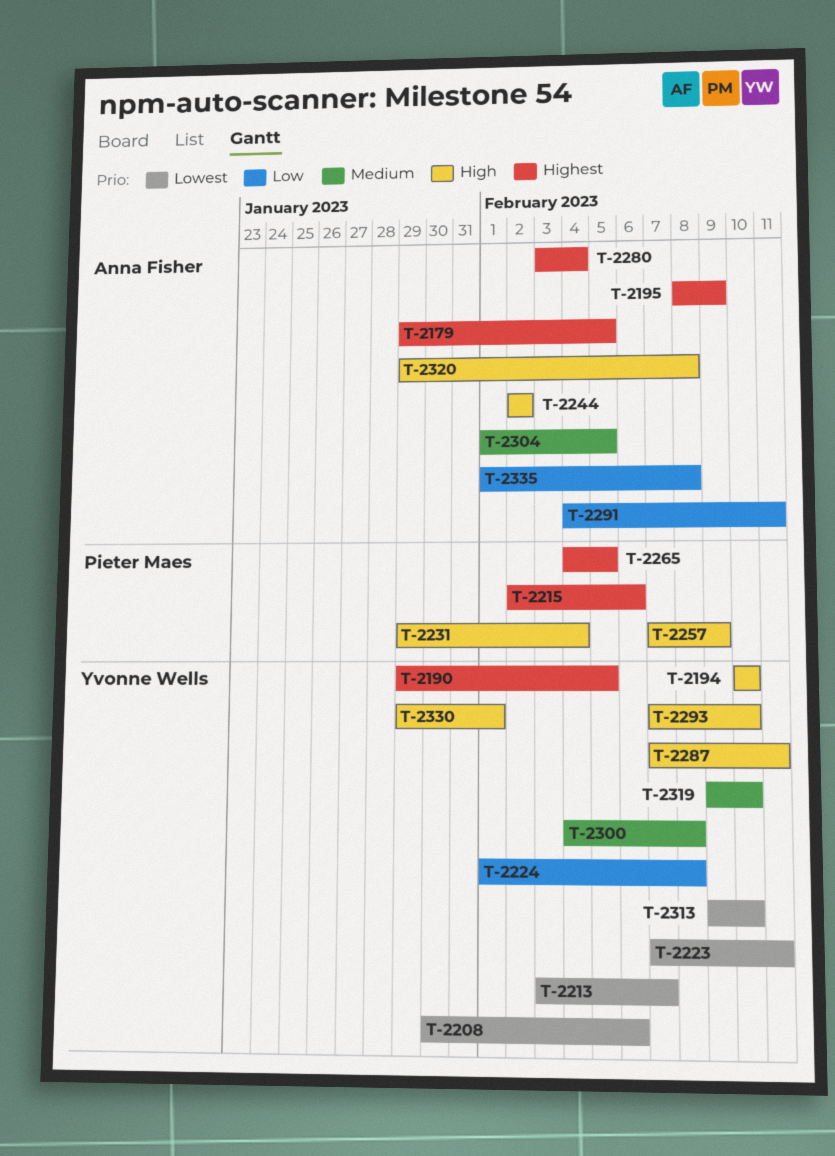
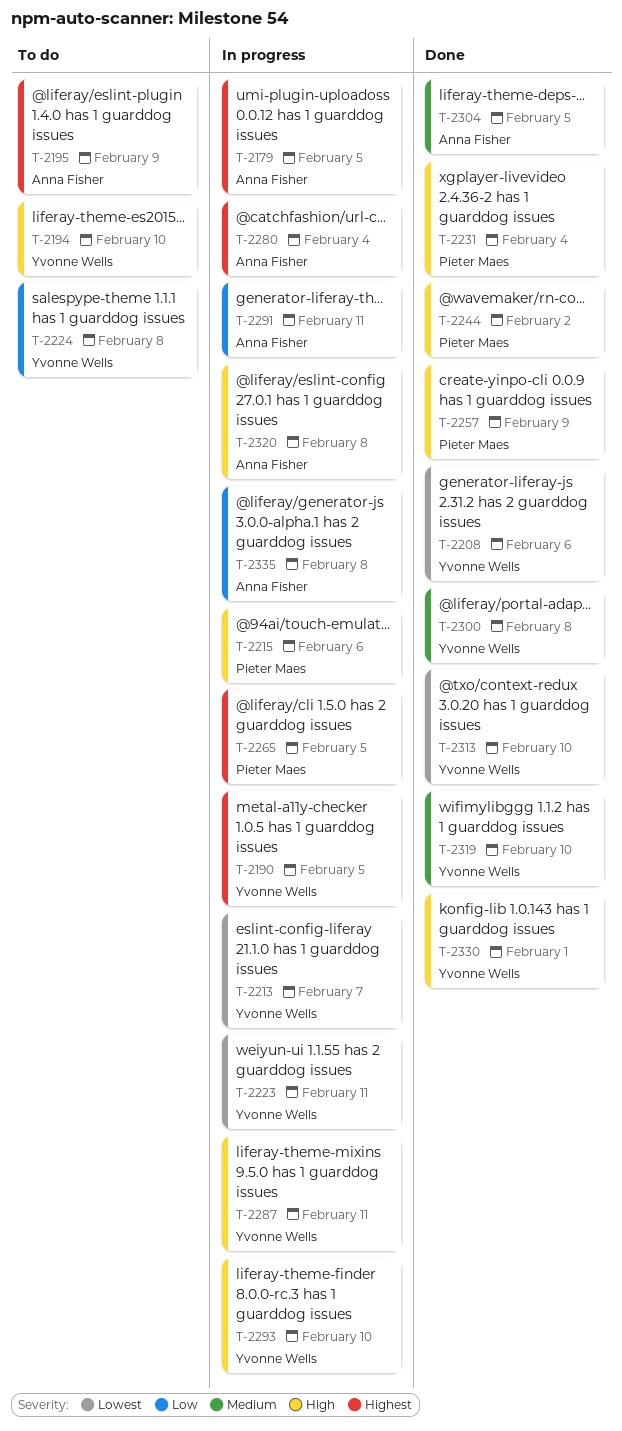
T-2215, priority: Highest -> High
T-2244, owner: Anna Fisher -> Pieter Maes

